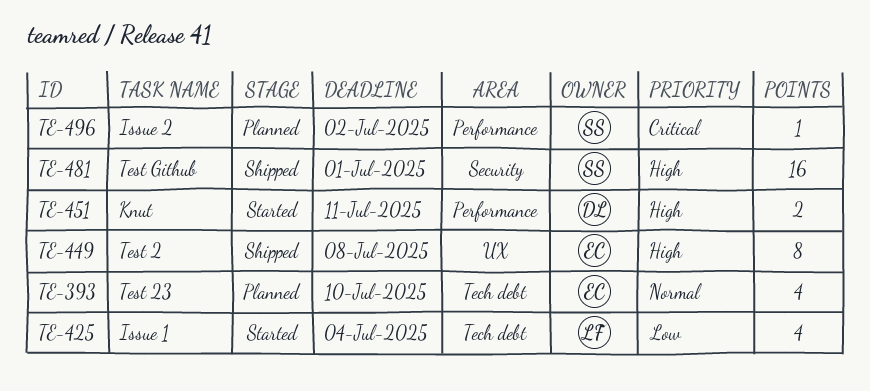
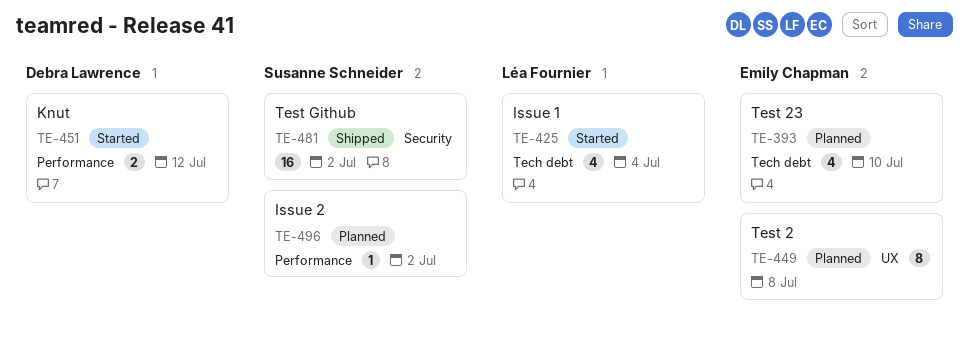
TE-449, status: Shipped -> Planned
TE-451, due: Jul 11 -> Jul 12
TE-481, due: Jul 1 -> Jul 2

